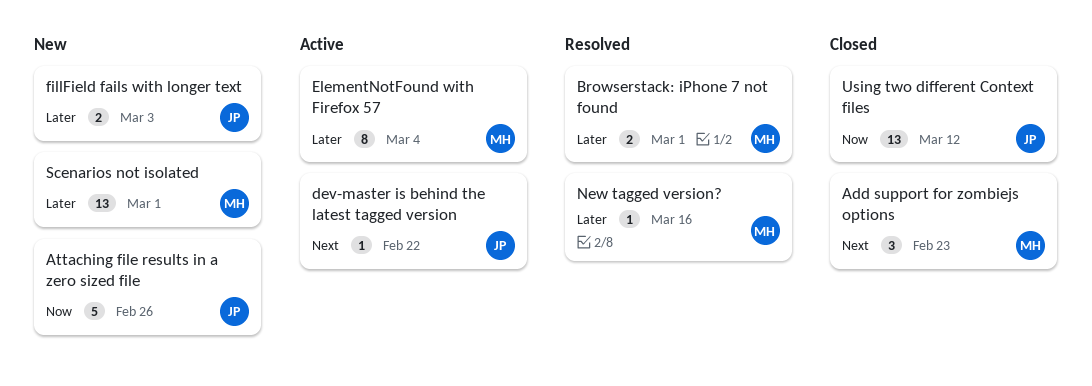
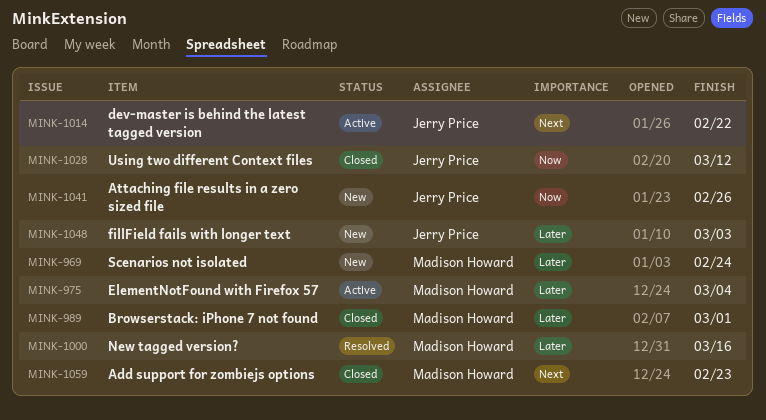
Browserstack: iPhone 7 not found, status: Resolved -> Closed
Scenarios not isolated, due: Mar 1 -> Feb 24

